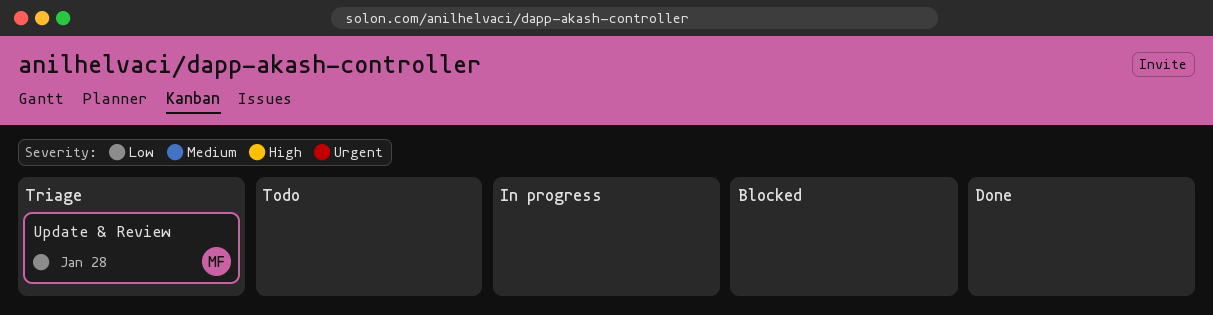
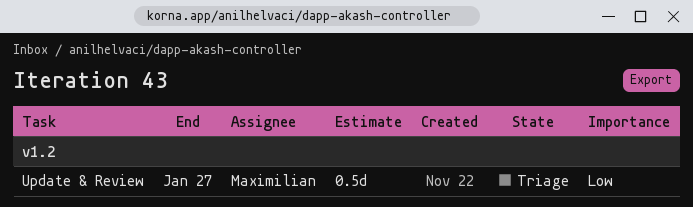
Update & Review, due: Jan 28 -> Jan 27

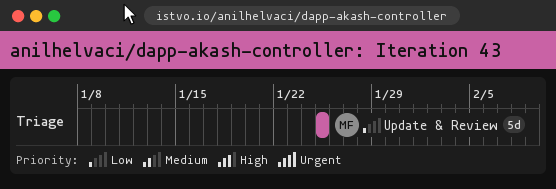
Update & Review, estimate: 0.5d -> 5d
Update & Review, due: Jan 27 -> Jan 25

